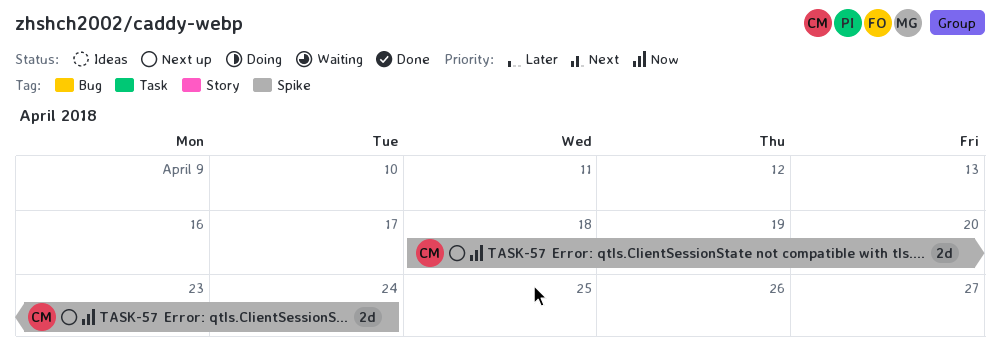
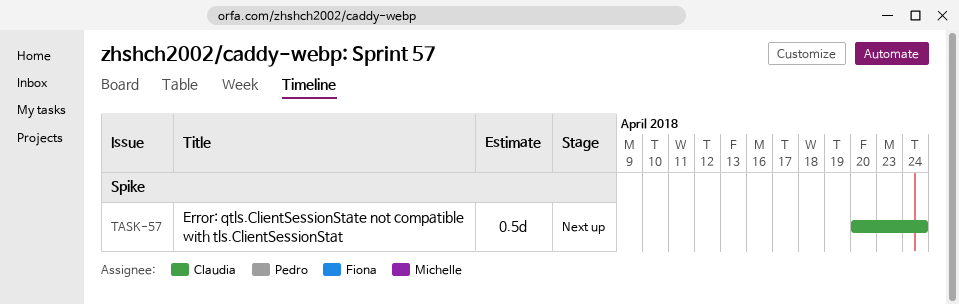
TASK-57, estimate: 2d -> 0.5d
TASK-57, start: Apr 18 -> Apr 20

